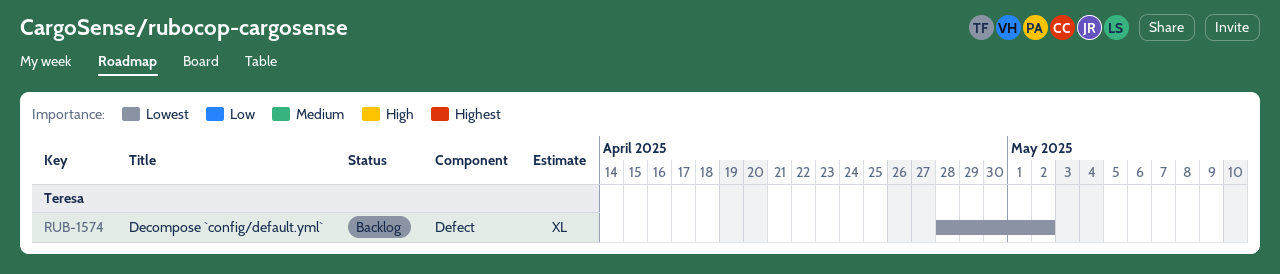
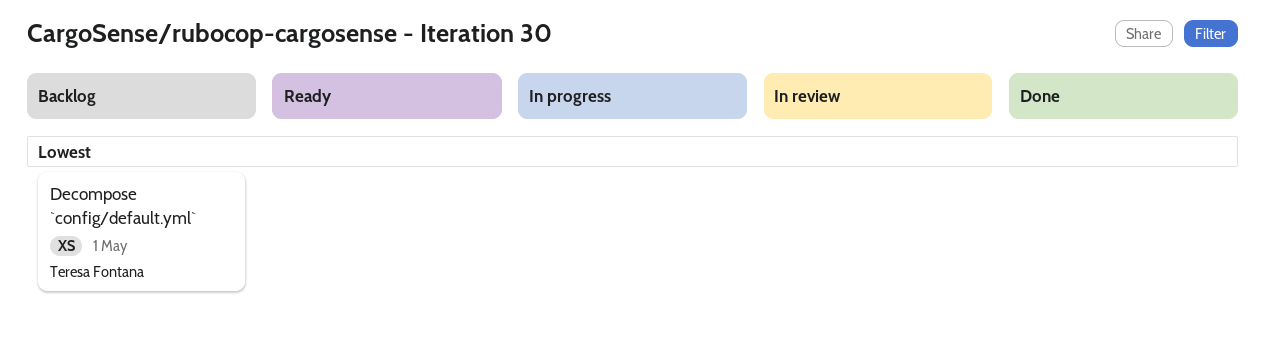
Decompose `config/default.yml`, estimate: XL -> XS
Decompose `config/default.yml`, due: May 2 -> May 1

